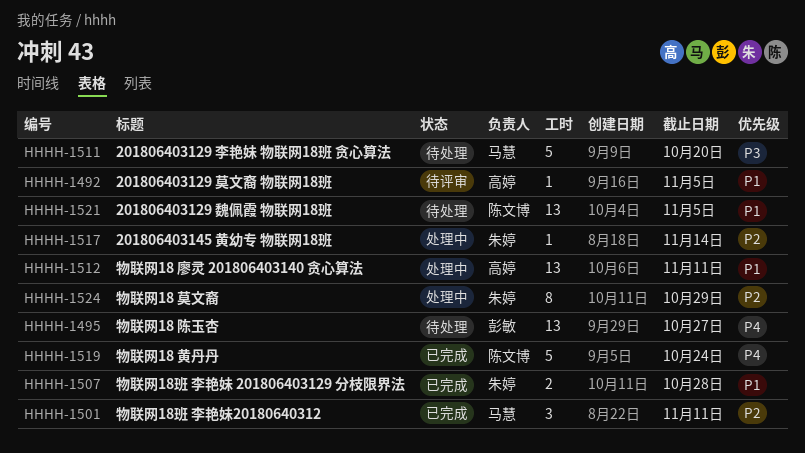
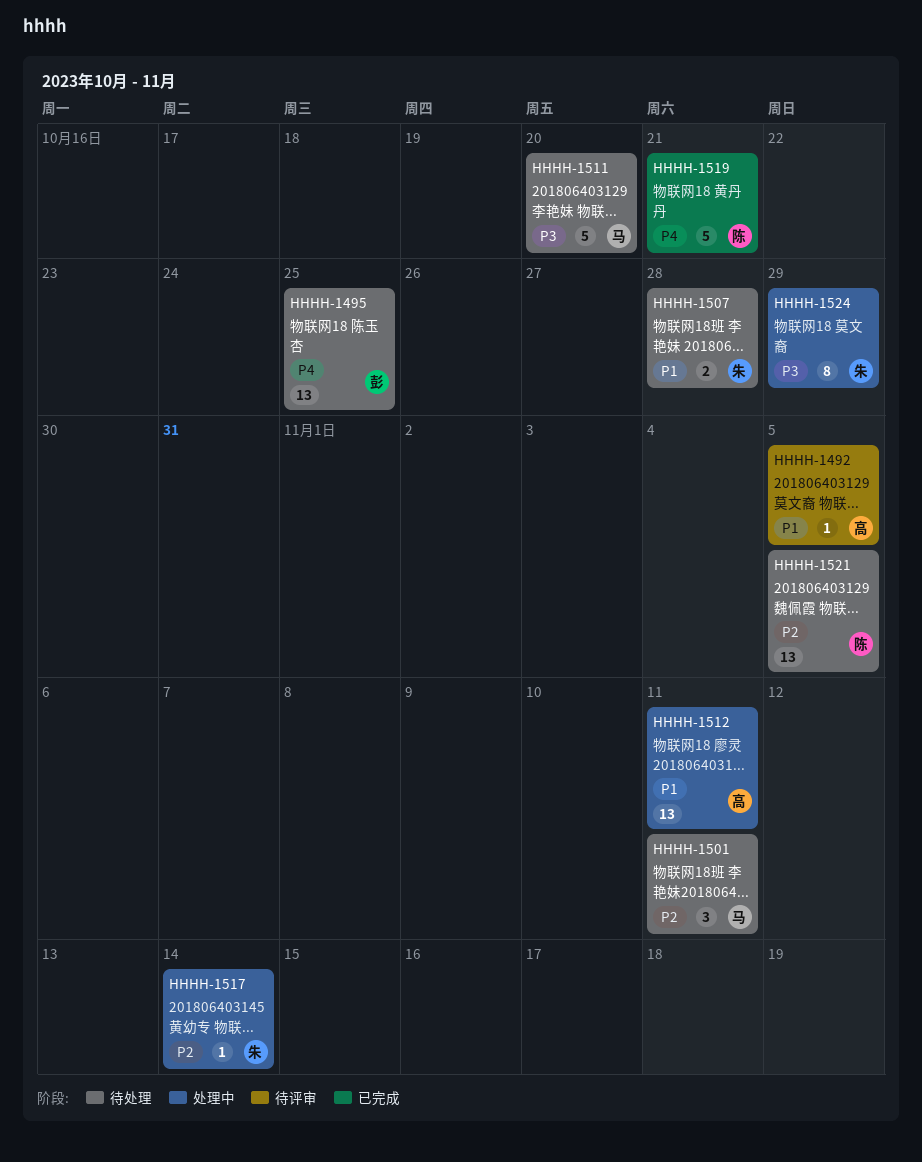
HHHH-1495, due: Oct 27 -> Oct 25
HHHH-1501, status: 已完成 -> 待处理
HHHH-1507, status: 已完成 -> 待处理
HHHH-1519, due: Oct 24 -> Oct 21
HHHH-1521, priority: P1 -> P2
HHHH-1524, priority: P2 -> P3

